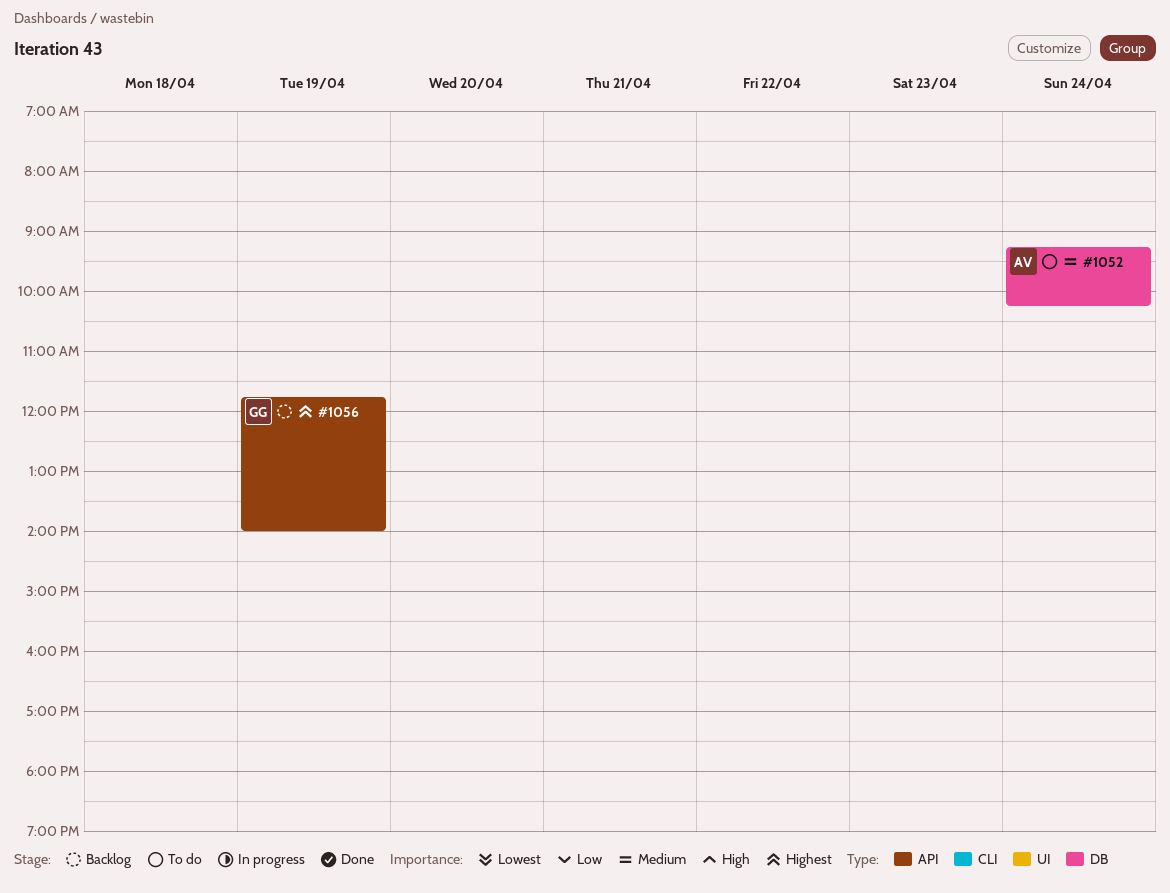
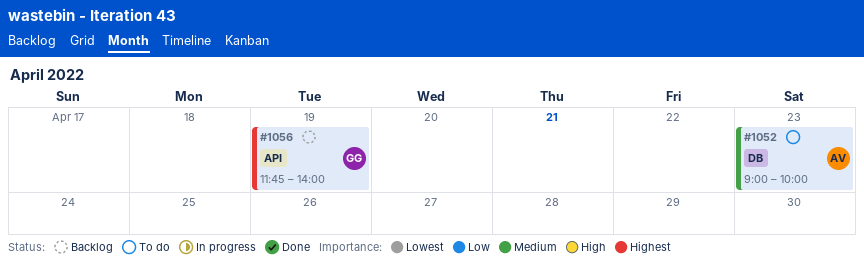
#1052, day: Apr 24 -> Apr 23
#1052, begins: 09:15 -> 09:00
#1052, ends: 10:15 -> 10:00

